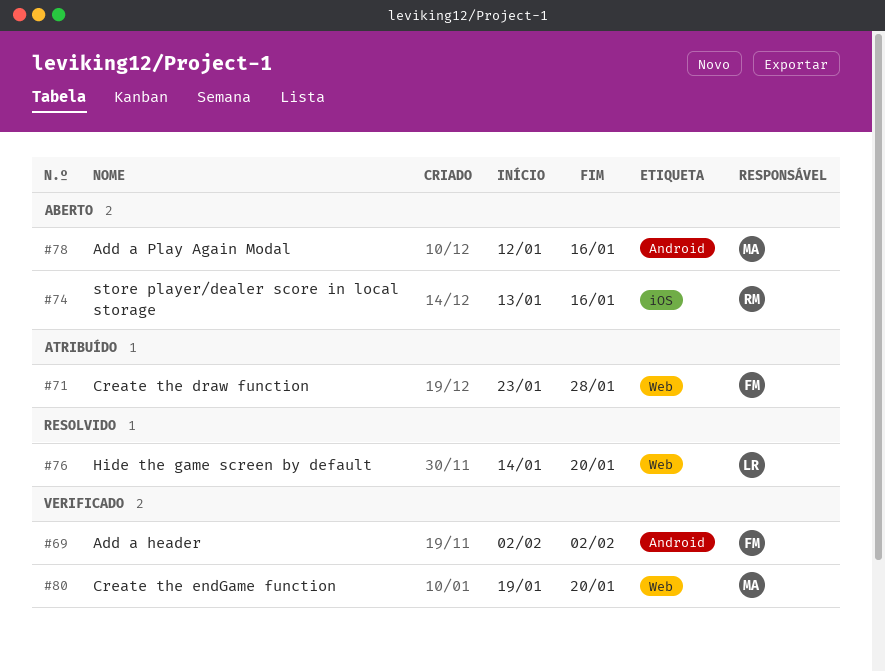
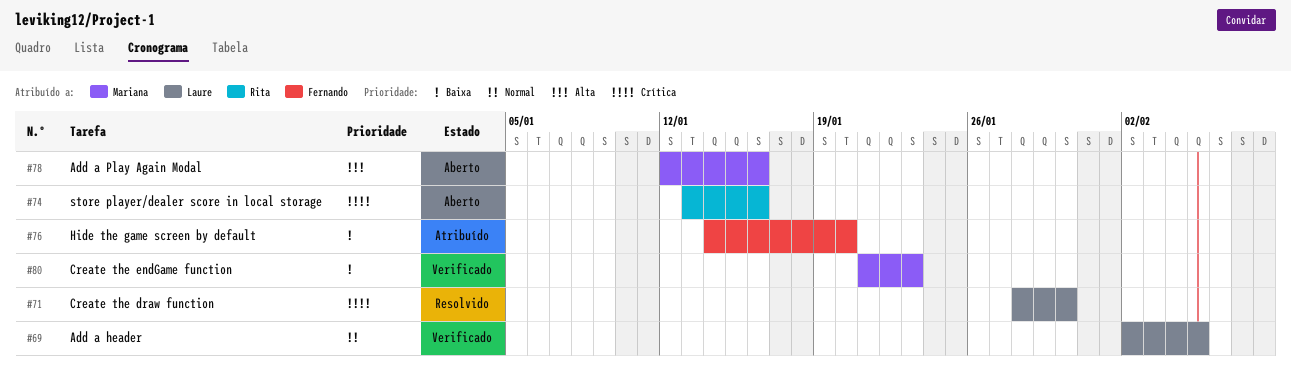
#69, owner: Fernando -> Laure
#69, due: Feb 2 -> Feb 5
#71, status: Atribuído -> Resolvido
#71, owner: Fernando -> Laure
#71, start: Jan 23 -> Jan 28
#71, due: Jan 28 -> Jan 30
#76, status: Resolvido -> Atribuído
#76, owner: Laure -> Fernando
#80, start: Jan 19 -> Jan 21
#80, due: Jan 20 -> Jan 23

